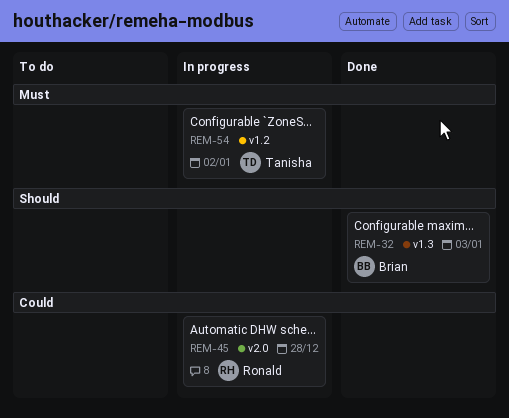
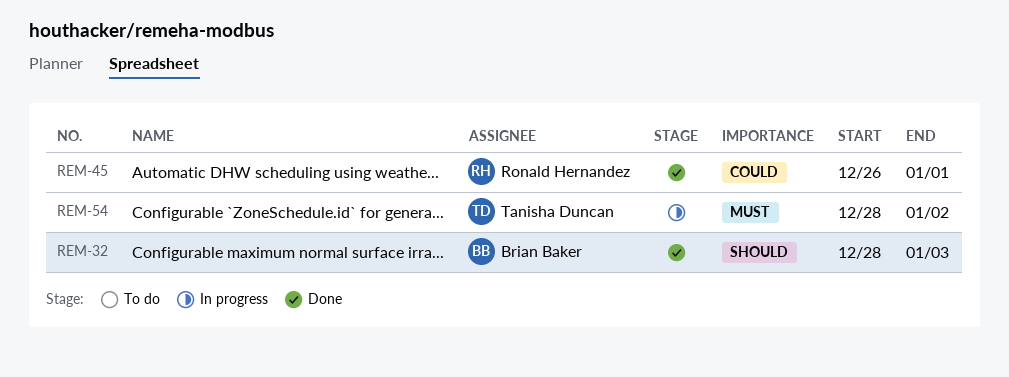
REM-45, status: In progress -> Done
REM-45, due: Dec 28 -> Jan 1

